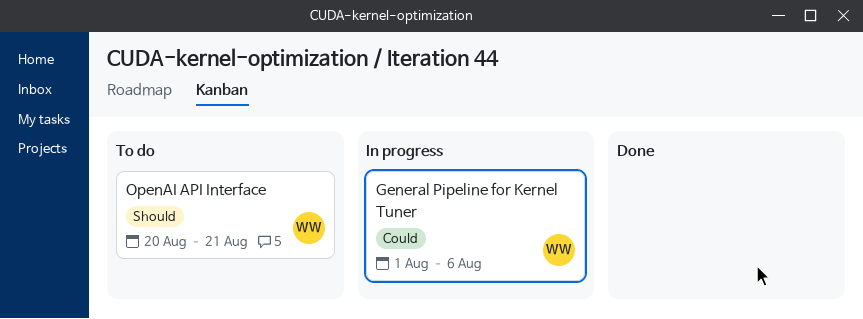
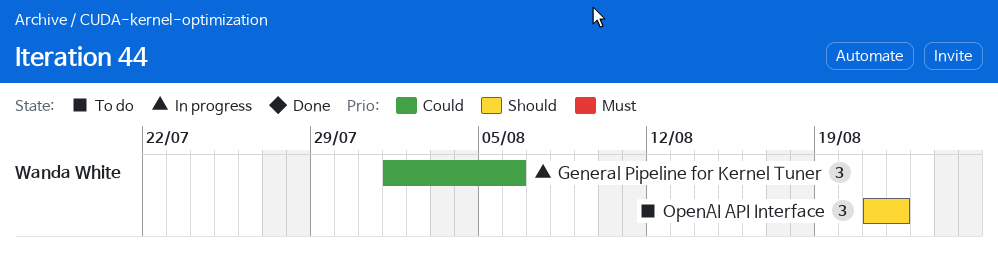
OpenAI API Interface, start: Aug 20 -> Aug 21
OpenAI API Interface, due: Aug 21 -> Aug 22

